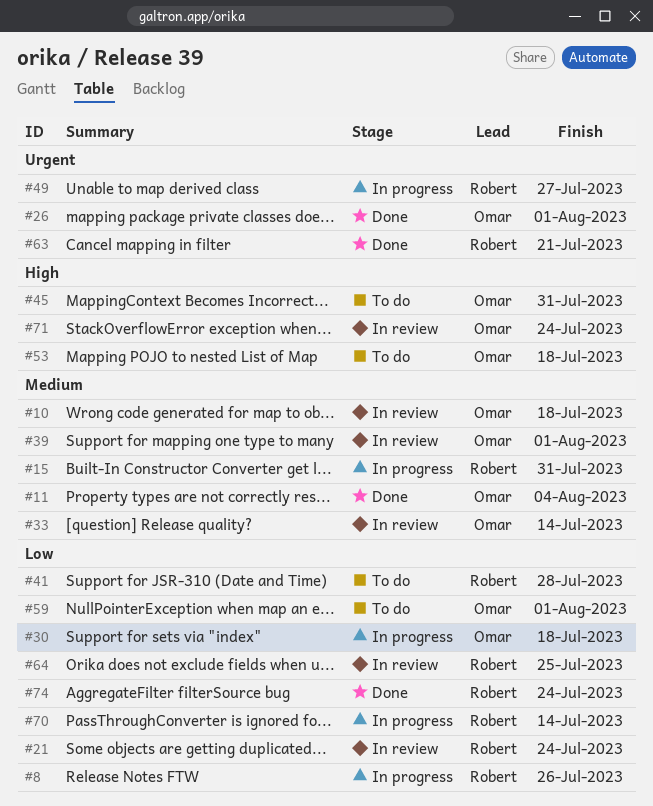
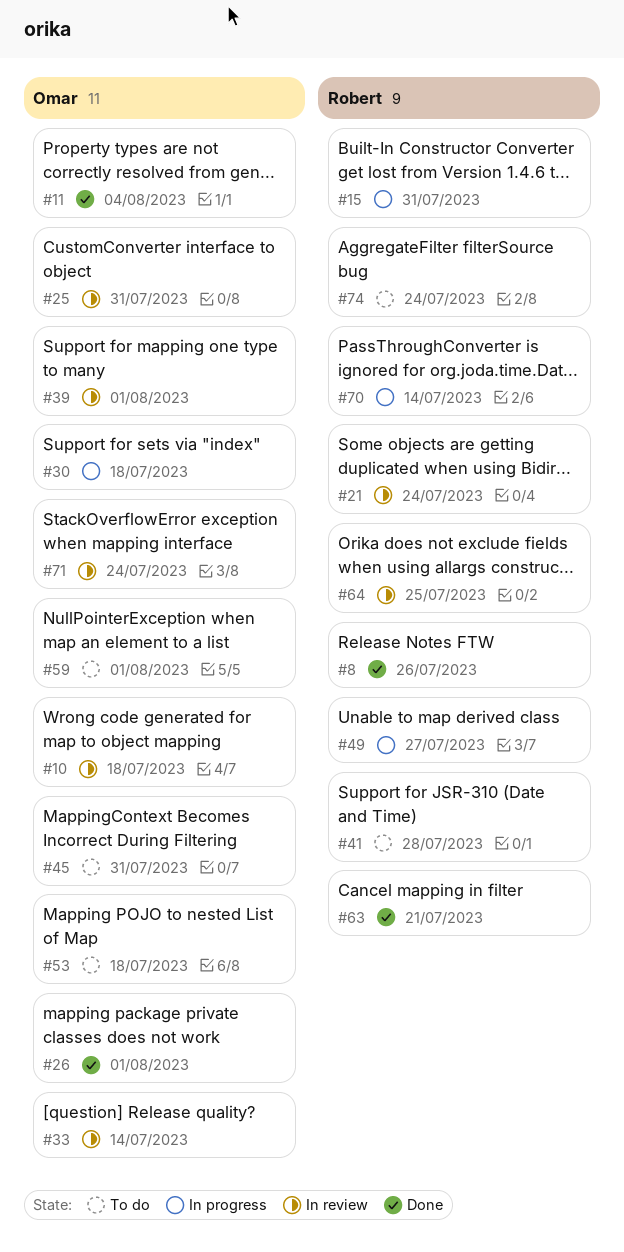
#8, status: In progress -> Done
#25: none -> present
#74, status: Done -> To do

